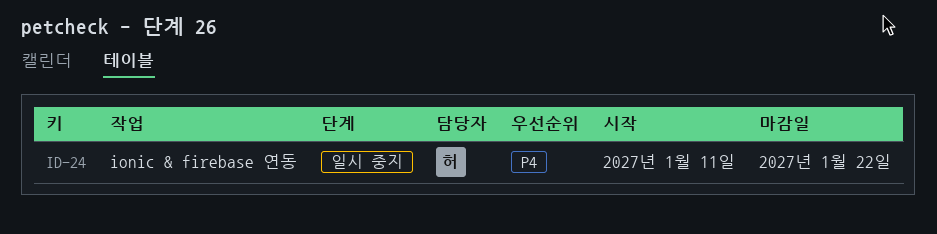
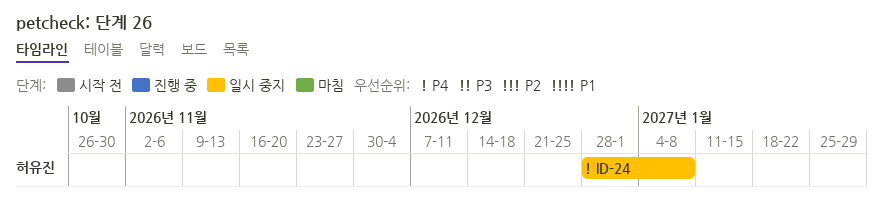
ID-24, start: Jan 11 -> Dec 28
ID-24, due: Jan 22 -> Jan 8

